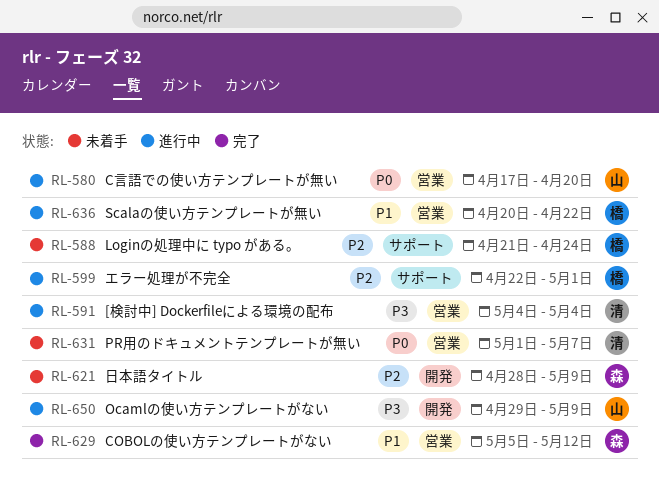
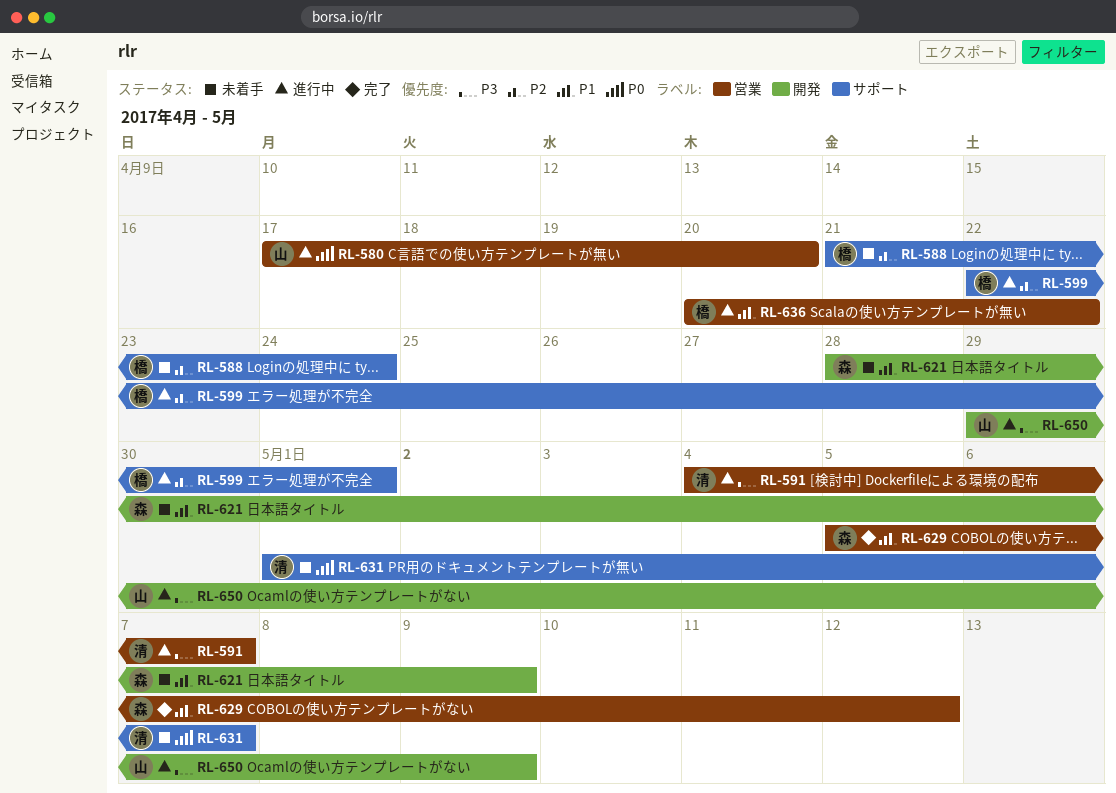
RL-591, due: May 4 -> May 7
RL-621, priority: P2 -> P1
RL-631, label: 営業 -> サポート

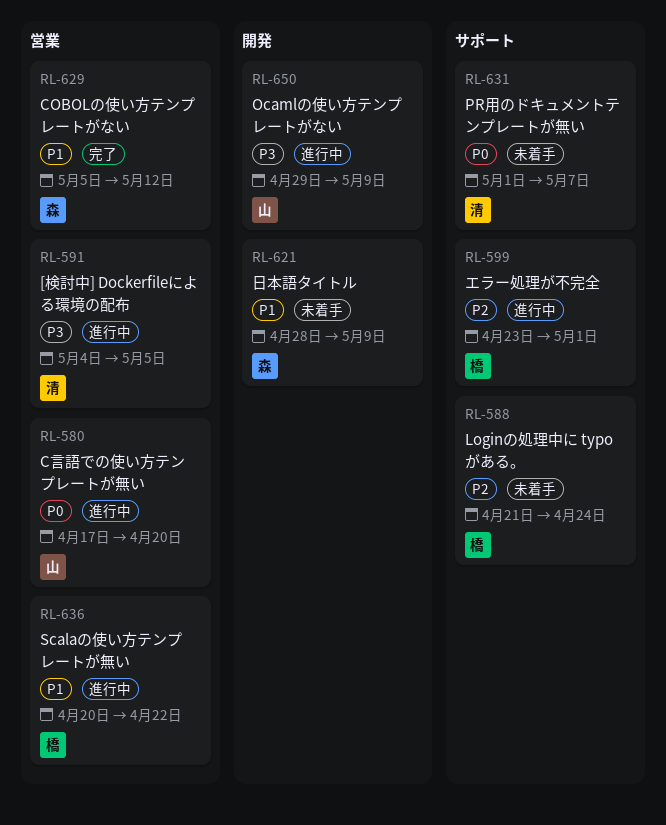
RL-591, due: May 7 -> May 5
RL-599, start: Apr 22 -> Apr 23

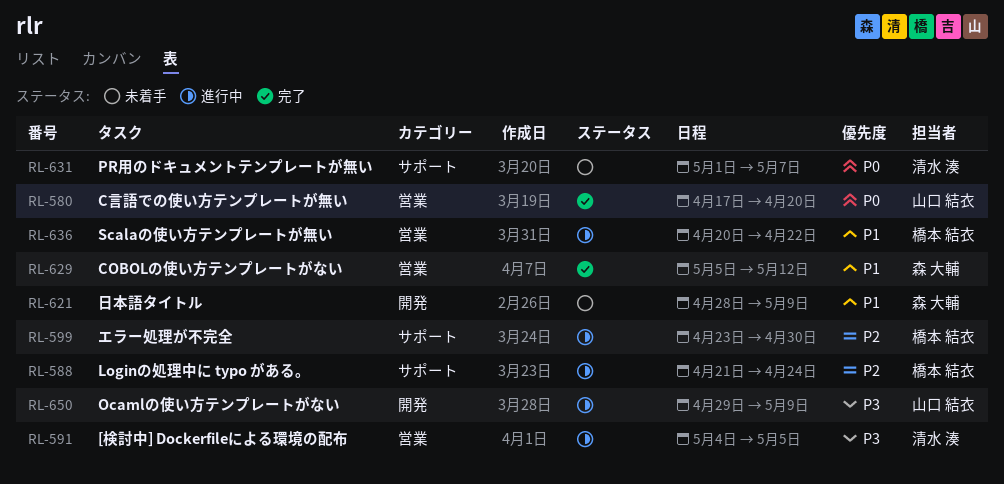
RL-580, status: 進行中 -> 完了
RL-588, status: 未着手 -> 進行中
RL-599, due: May 1 -> Apr 30

